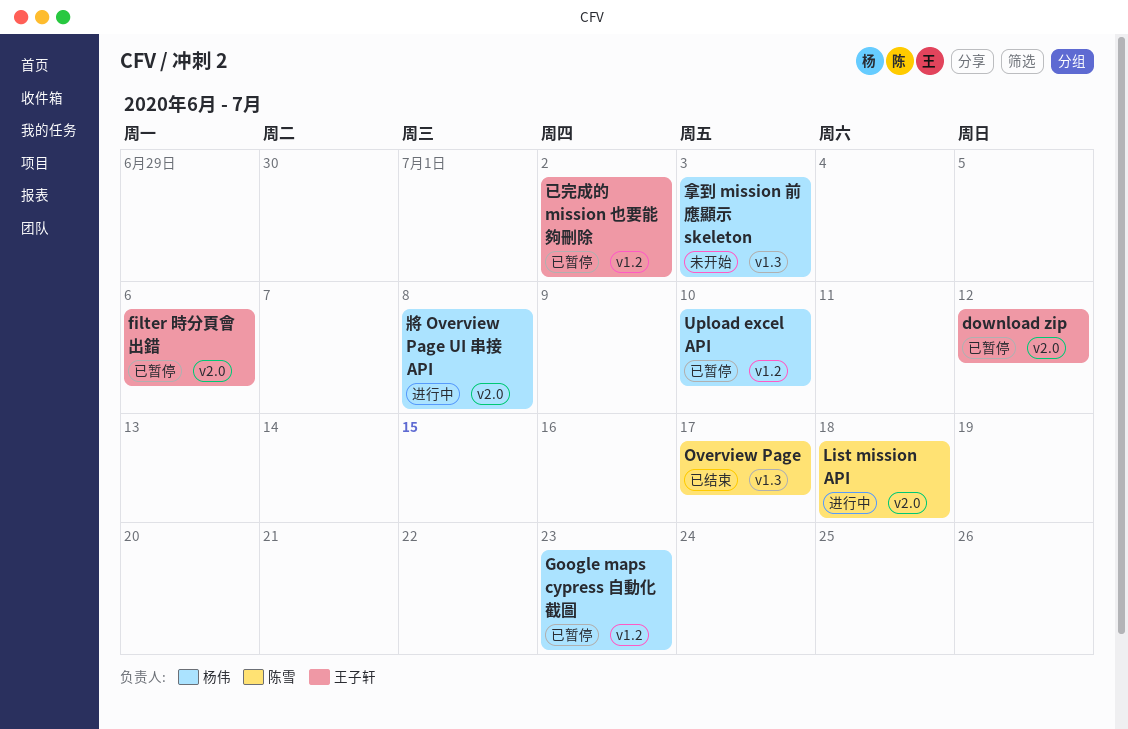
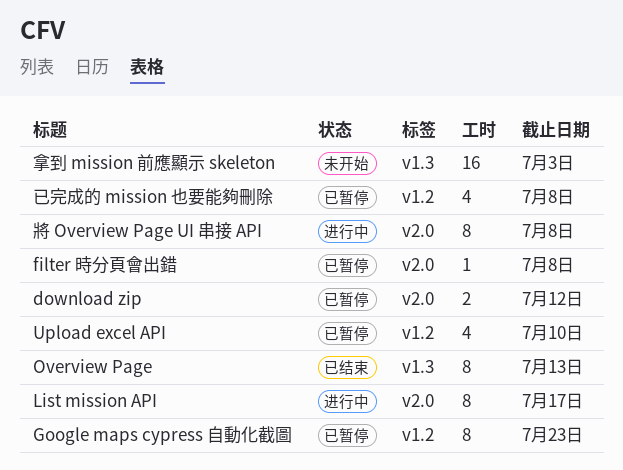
filter 時分頁會出錯, due: Jul 6 -> Jul 8
List mission API, due: Jul 18 -> Jul 17
Overview Page, due: Jul 17 -> Jul 13
已完成的 mission 也要能夠刪除, due: Jul 2 -> Jul 8

